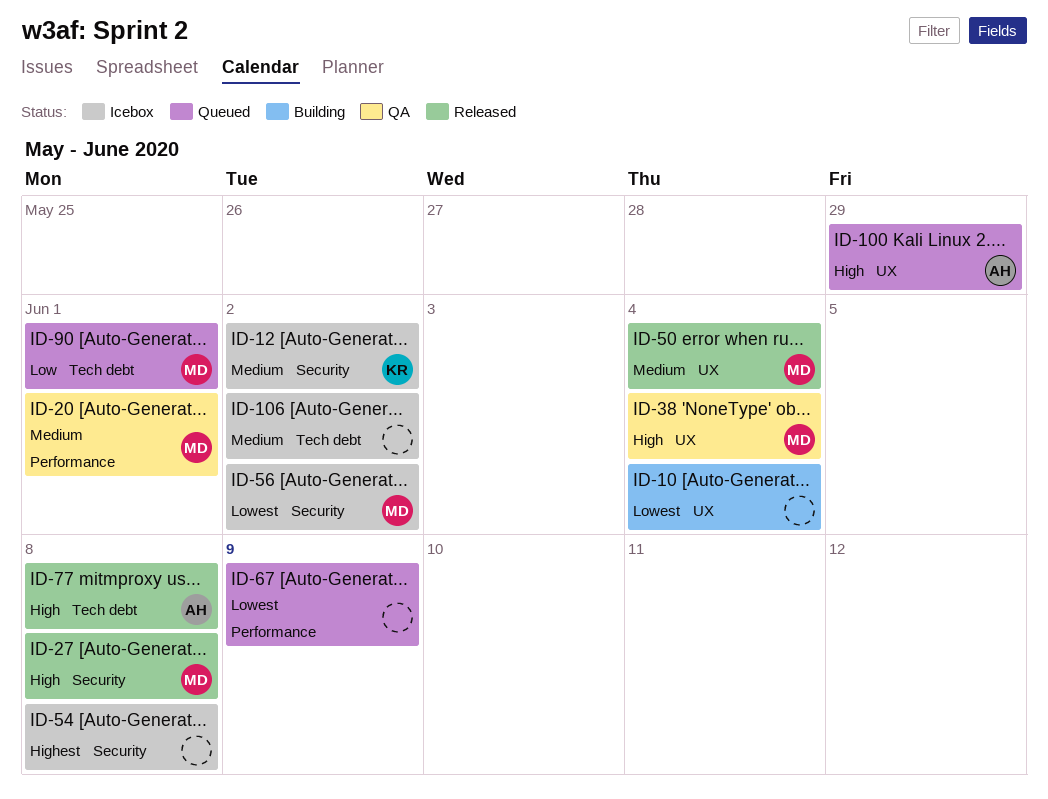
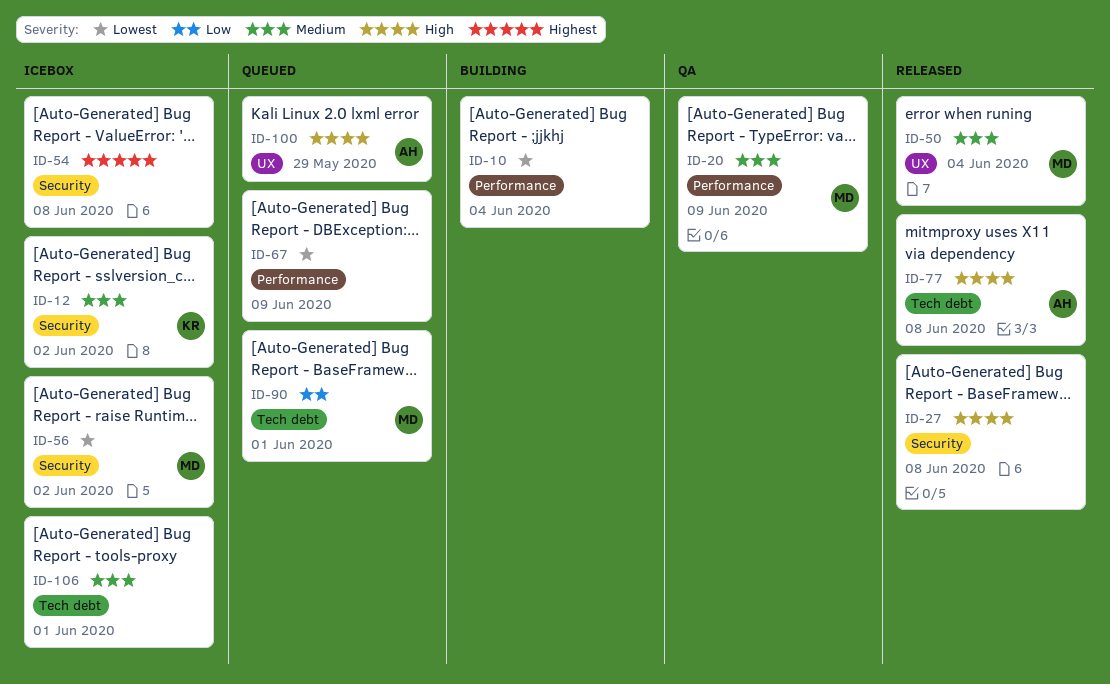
ID-10, label: UX -> Performance
ID-20, due: Jun 1 -> Jun 9
ID-27, owner: MD -> none
ID-38: present -> none
ID-106, due: Jun 2 -> Jun 1

